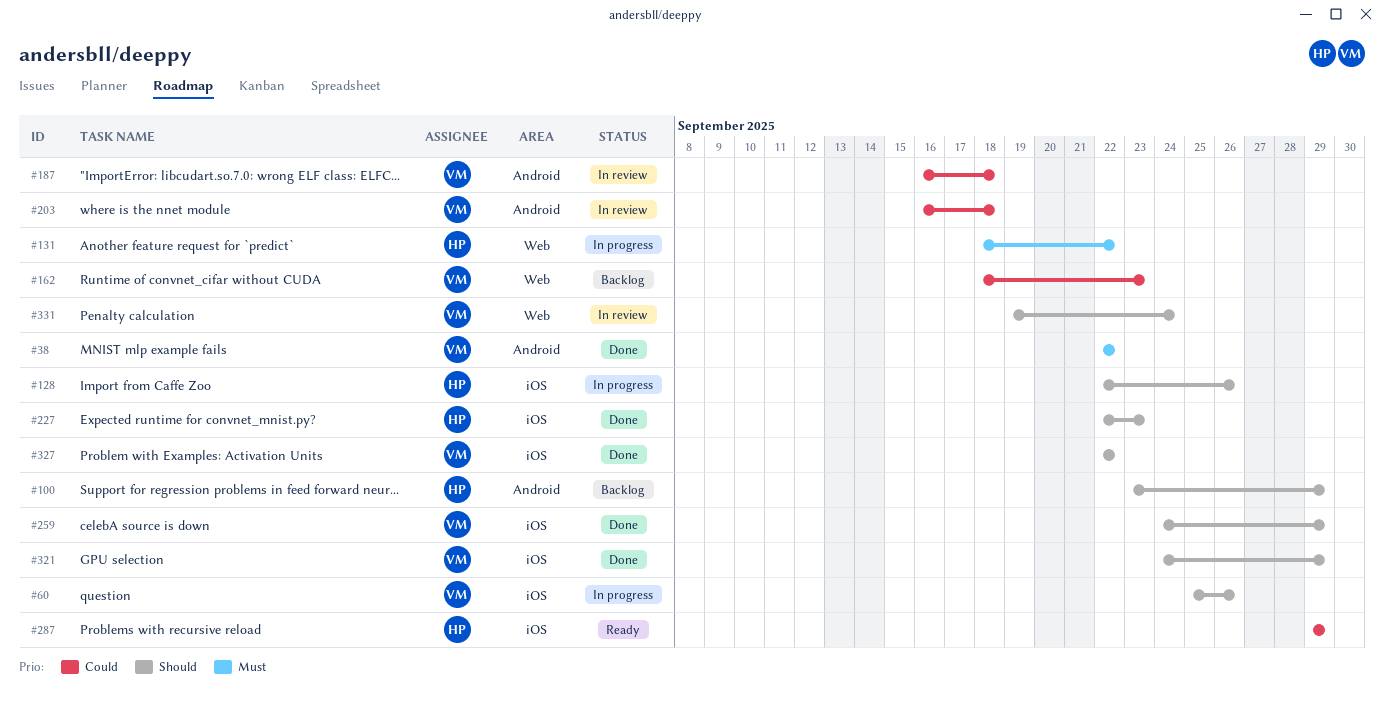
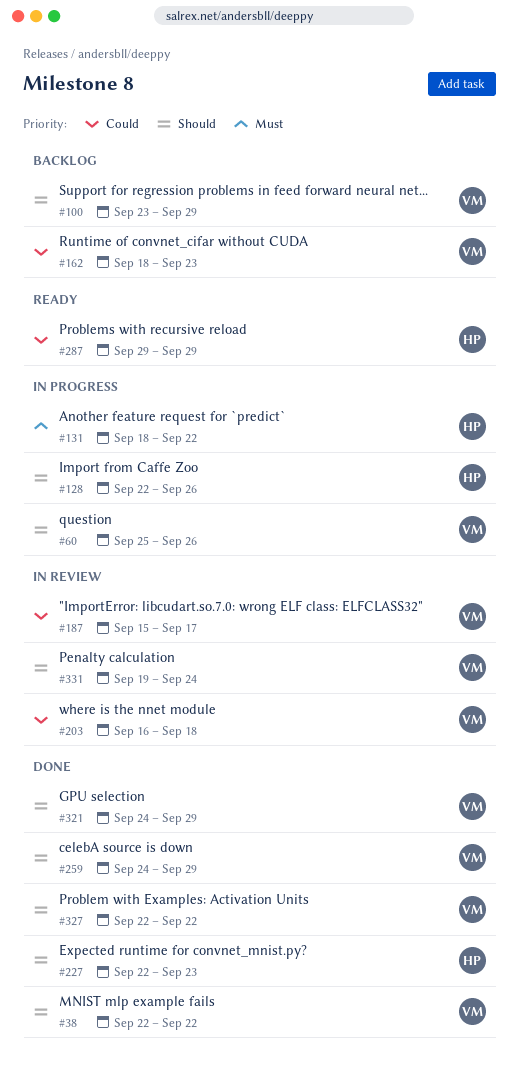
#38, priority: Must -> Should
#100, owner: HP -> VM
#187, start: Sep 16 -> Sep 15
#187, due: Sep 18 -> Sep 17

